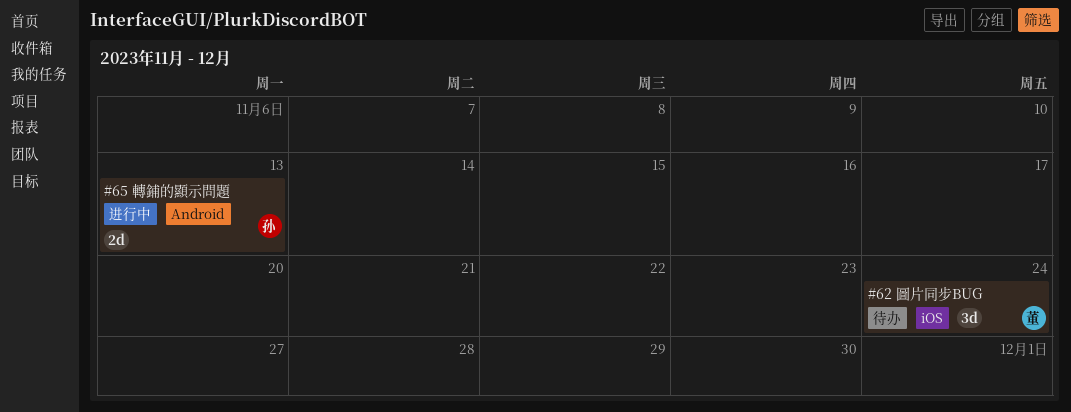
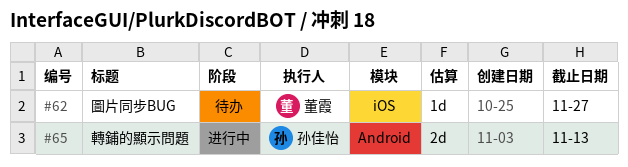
#62, estimate: 3d -> 1d
#62, due: Nov 24 -> Nov 27

